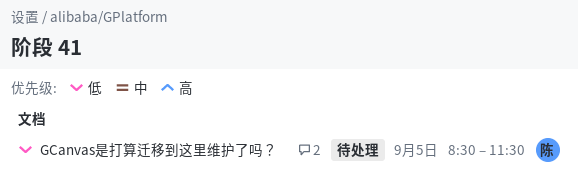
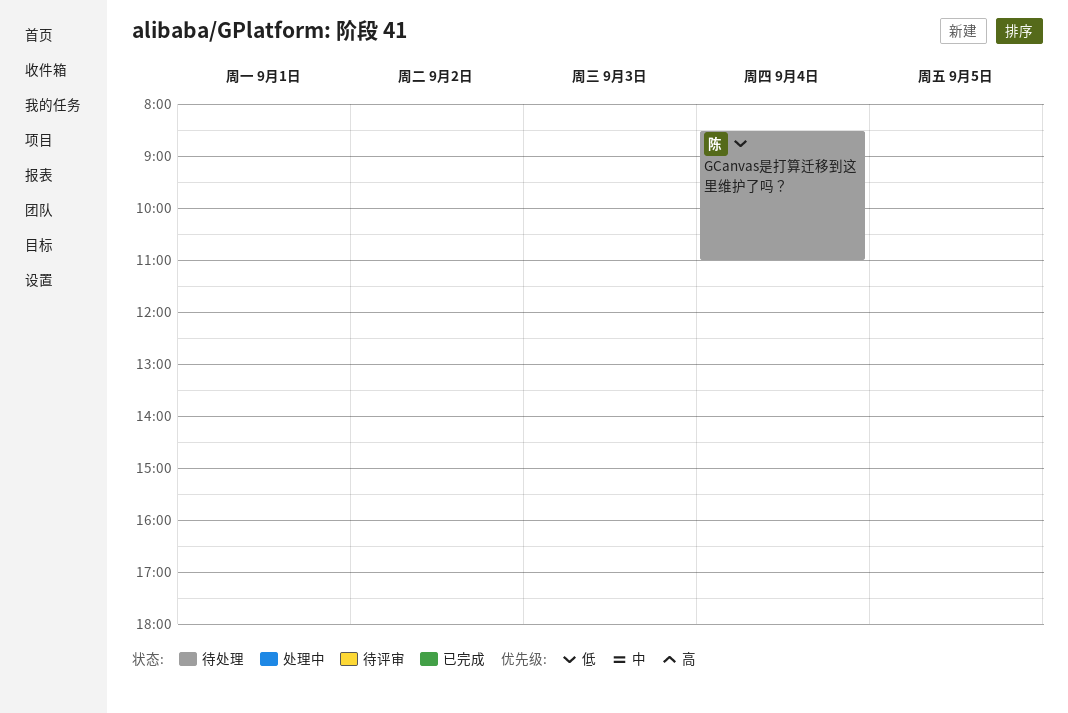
GCanvas是打算迁移到这里维护了吗？, day: Sep 5 -> Sep 4
GCanvas是打算迁移到这里维护了吗？, ends: 11:30 -> 11:00

